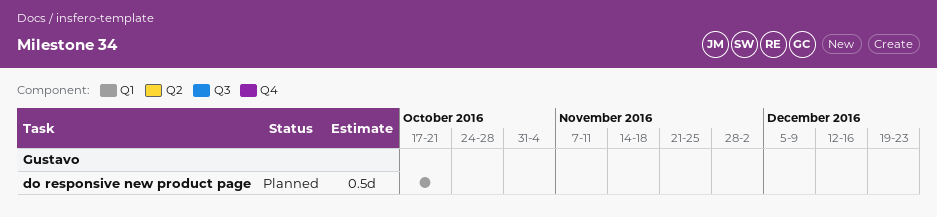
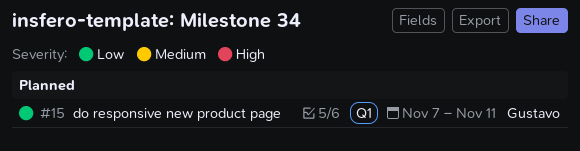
do responsive new product page, start: Oct 17 -> Nov 7
do responsive new product page, due: Oct 21 -> Nov 11

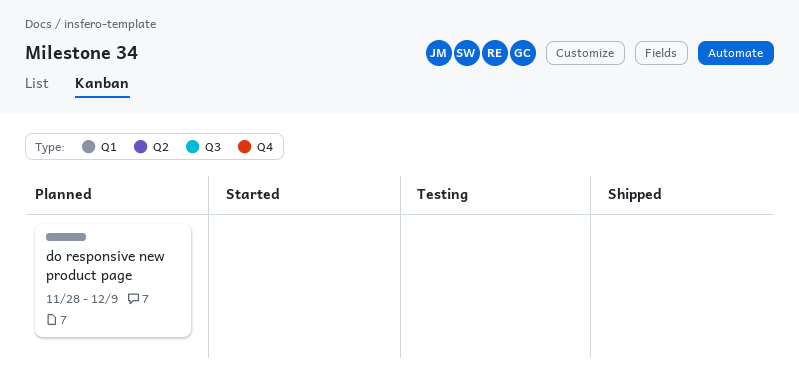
do responsive new product page, start: Nov 7 -> Nov 28
do responsive new product page, due: Nov 11 -> Dec 9

